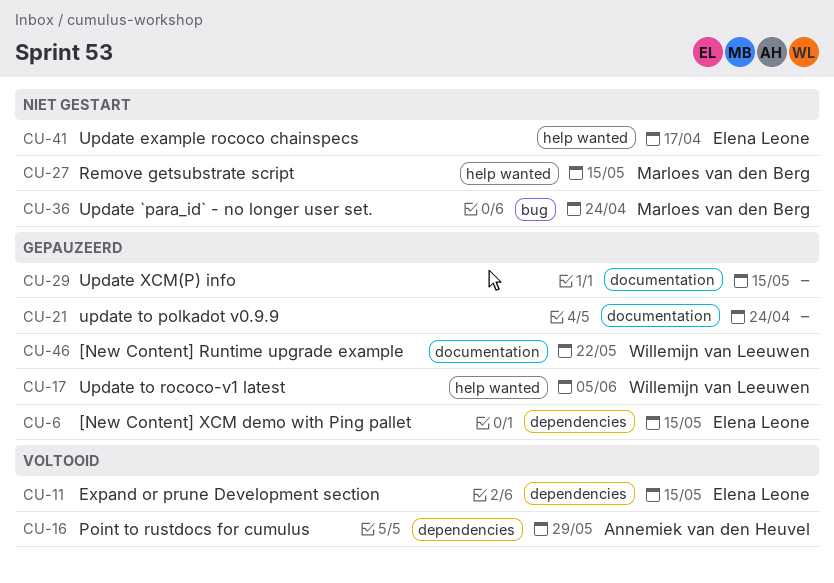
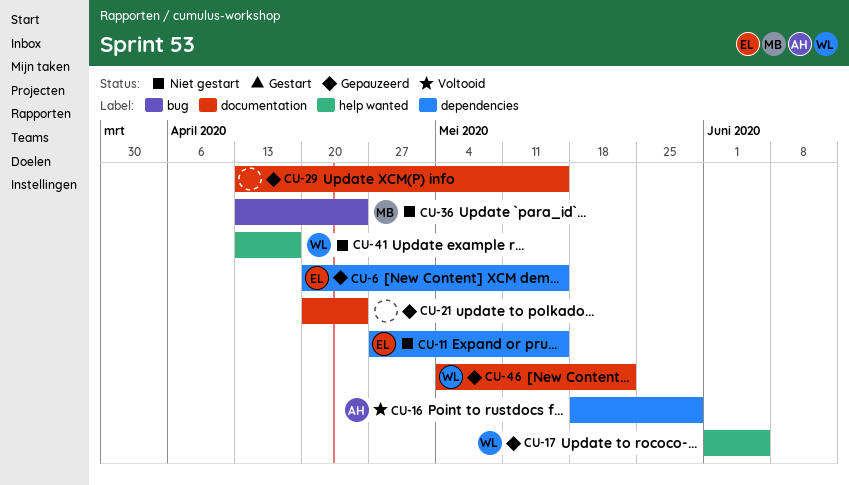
CU-11, status: Voltooid -> Niet gestart
CU-27: present -> none
CU-41, owner: Elena Leone -> Willemijn van Leeuwen

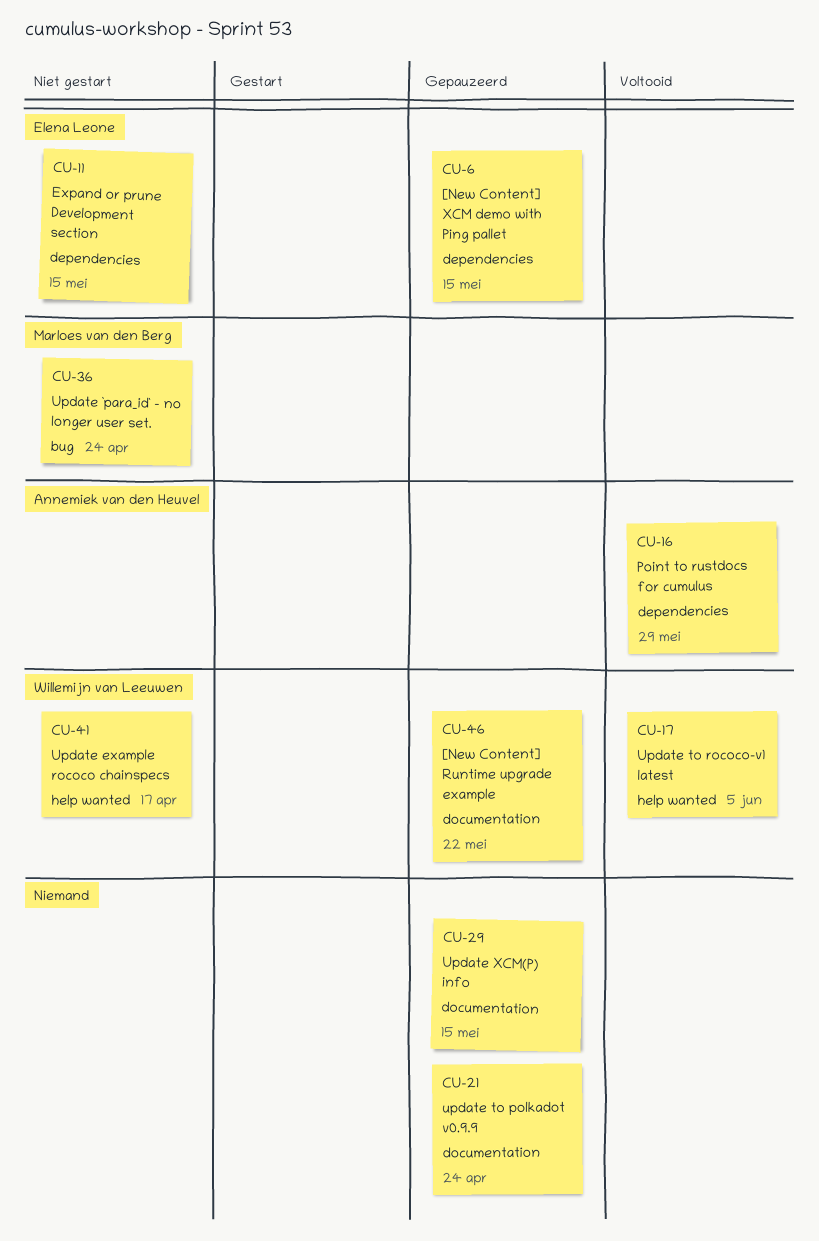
CU-17, status: Gepauzeerd -> Voltooid

